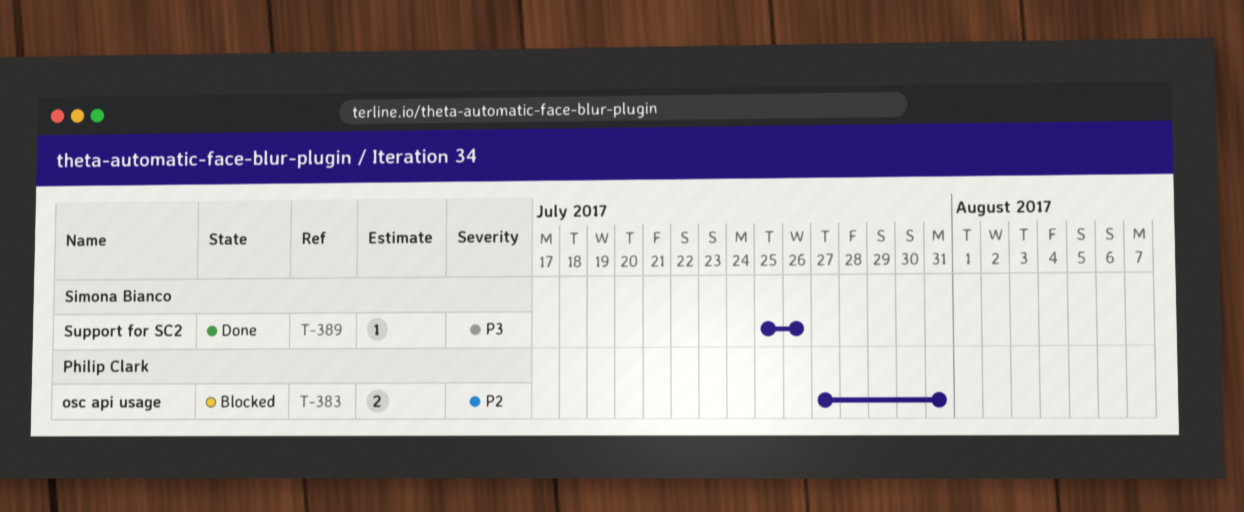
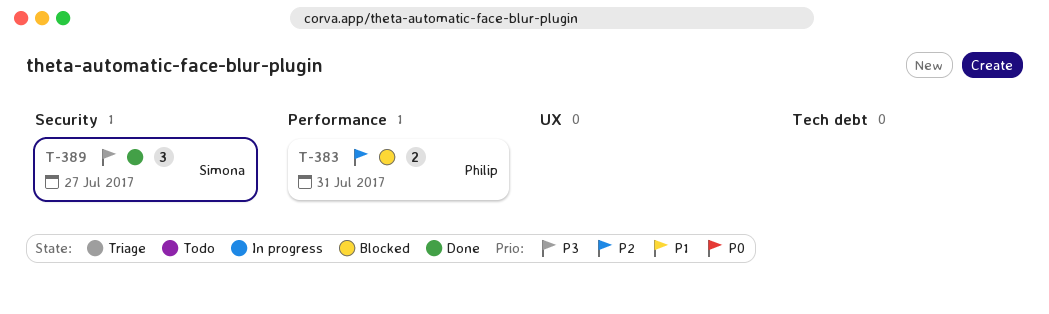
T-389, estimate: 1 -> 3
T-389, due: Jul 26 -> Jul 27

